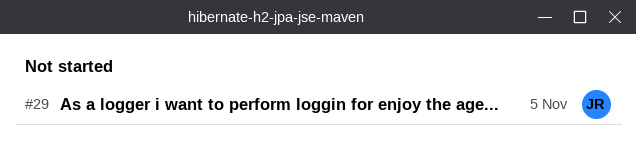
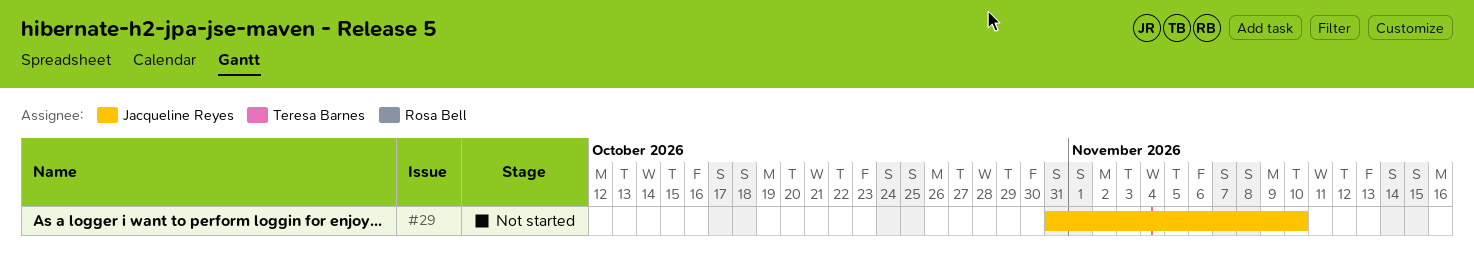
#29, due: Nov 5 -> Nov 10

